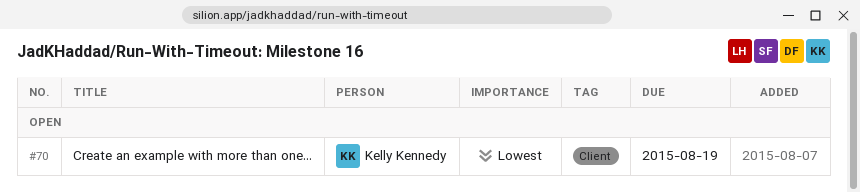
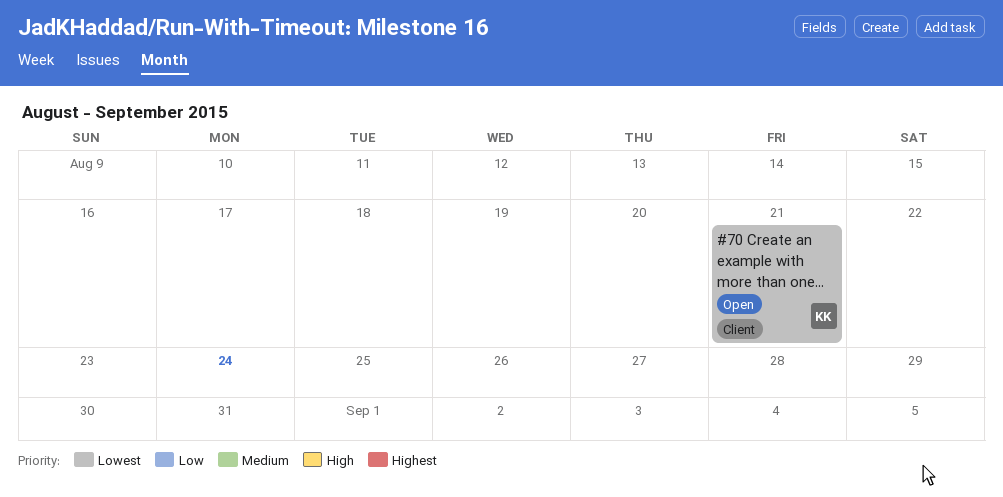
#70, due: Aug 19 -> Aug 21

